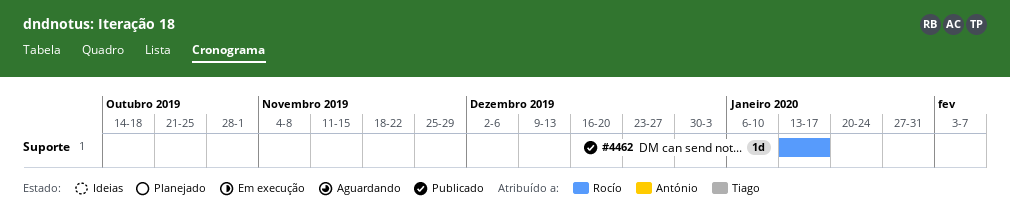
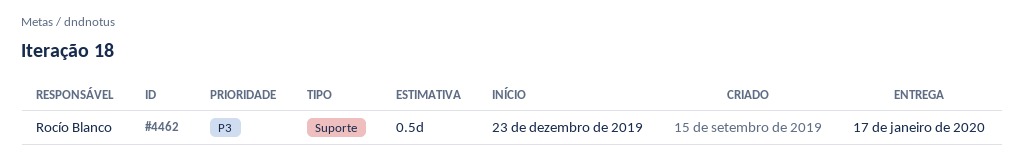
#4462, estimate: 1d -> 0.5d
#4462, start: Jan 13 -> Dec 23

